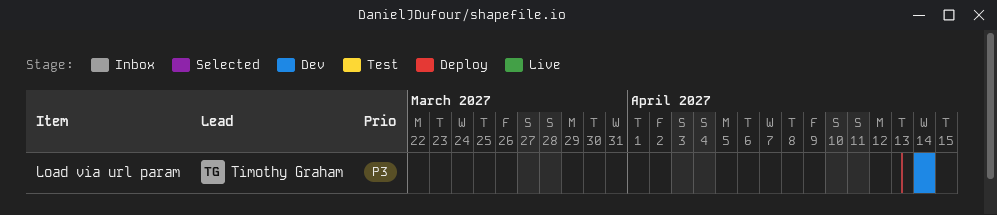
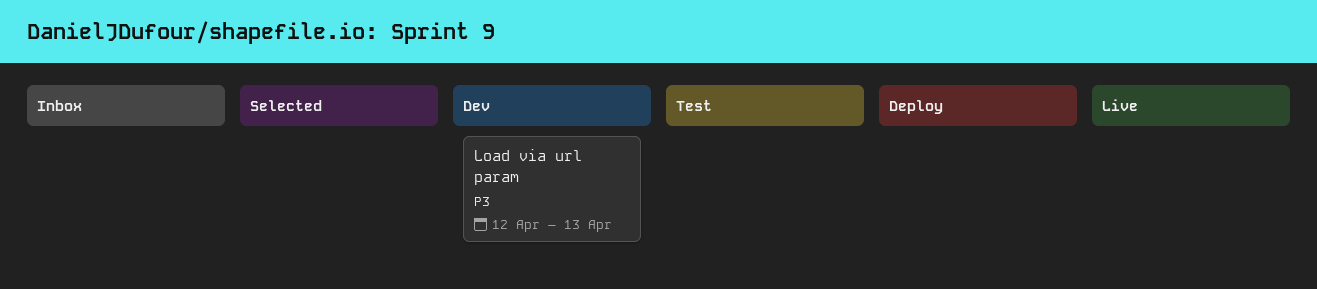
Load via url param, start: Apr 14 -> Apr 12
Load via url param, due: Apr 14 -> Apr 13

